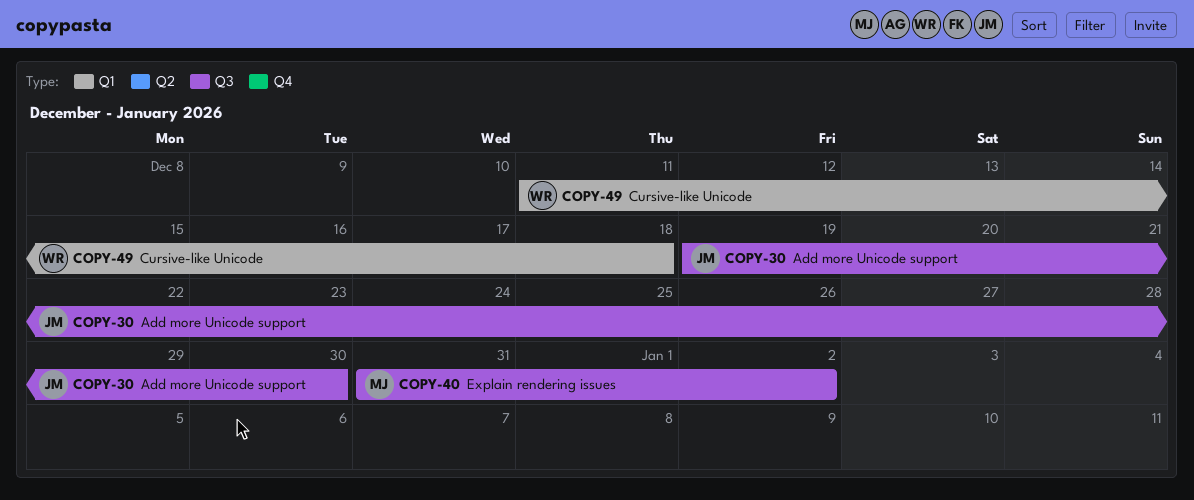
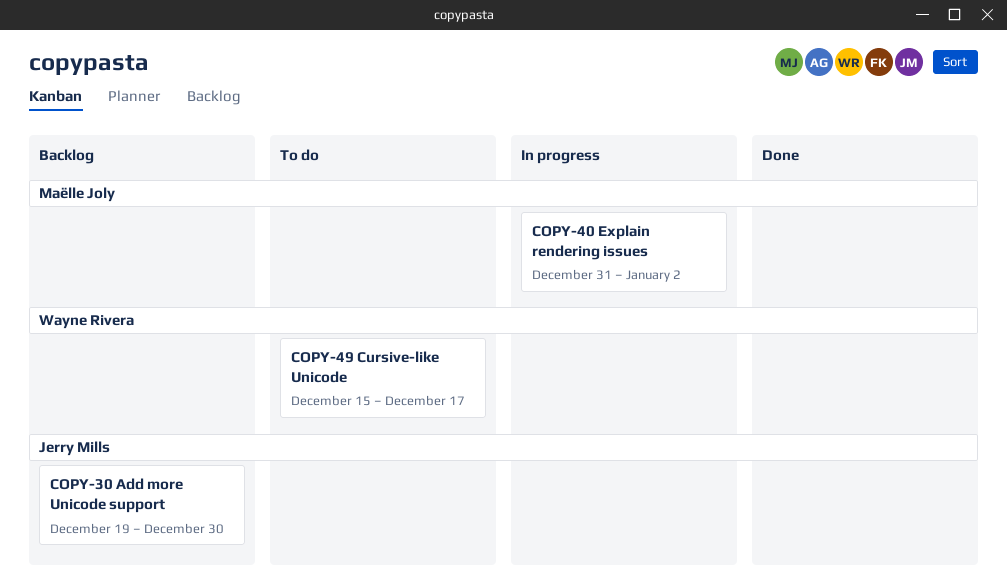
COPY-49, start: Dec 11 -> Dec 15
COPY-49, due: Dec 18 -> Dec 17

